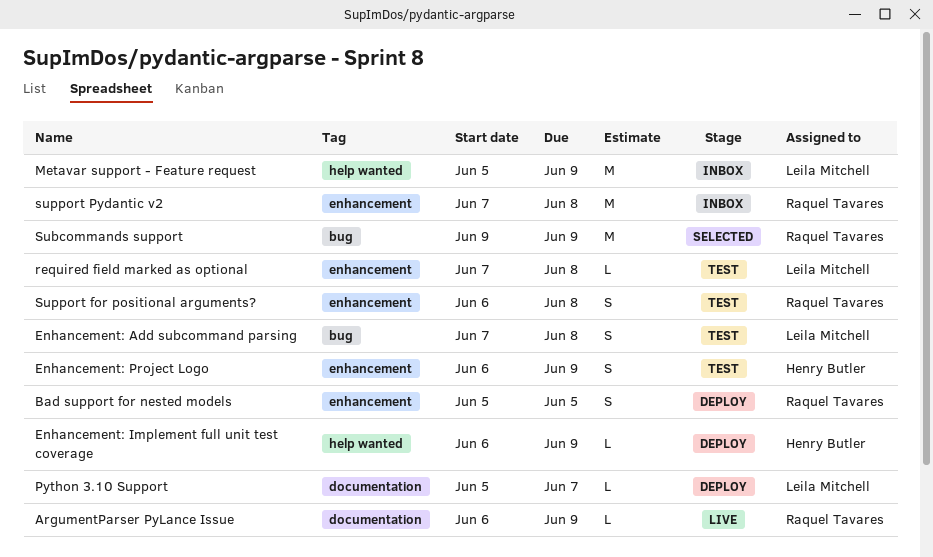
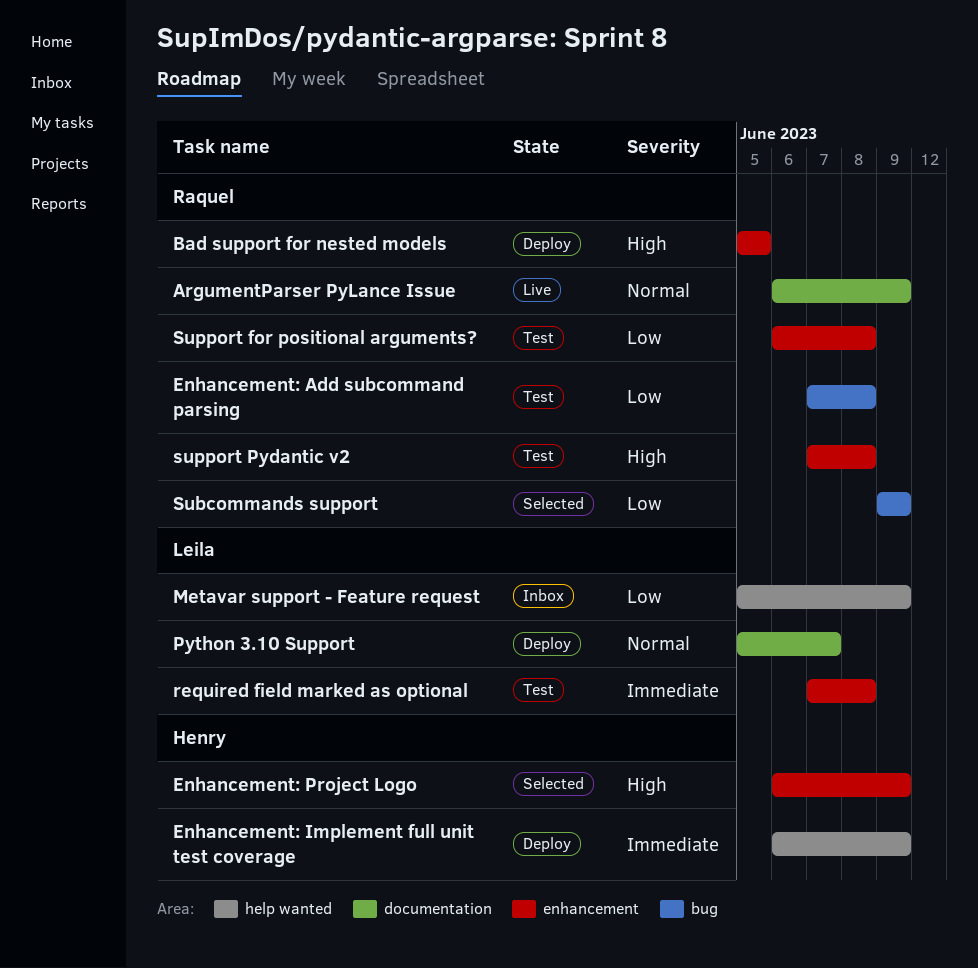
Enhancement: Add subcommand parsing, owner: Leila Mitchell -> Raquel Tavares
Enhancement: Project Logo, status: Test -> Selected
support Pydantic v2, status: Inbox -> Test

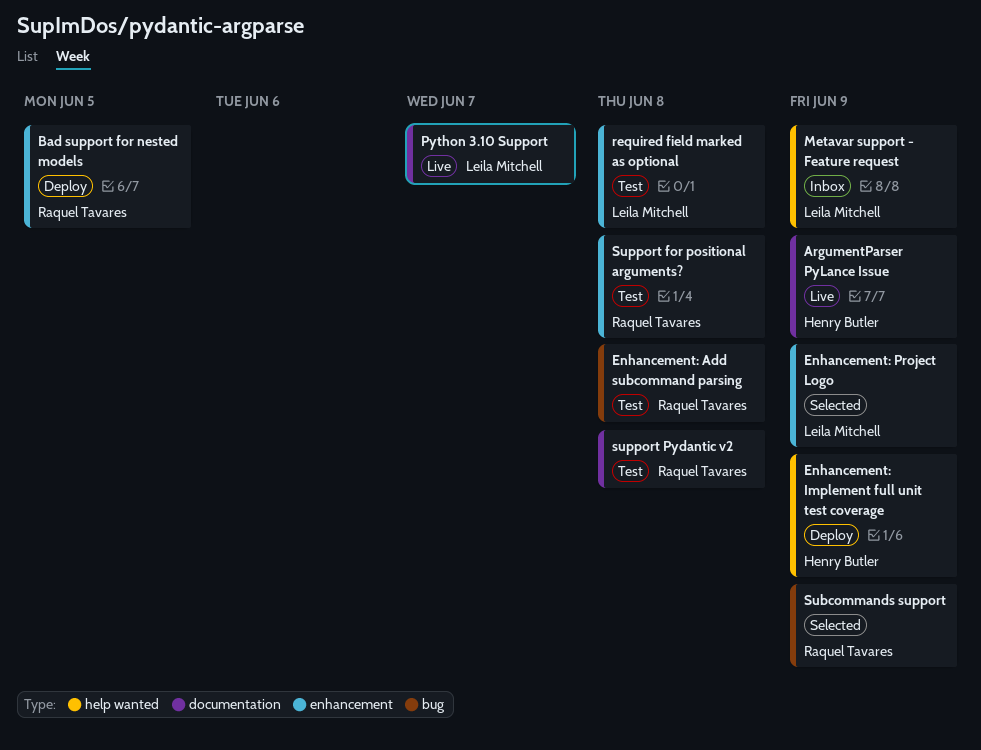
ArgumentParser PyLance Issue, owner: Raquel Tavares -> Henry Butler
Enhancement: Project Logo, owner: Henry Butler -> Leila Mitchell
Python 3.10 Support, status: Deploy -> Live
support Pydantic v2, label: enhancement -> documentation

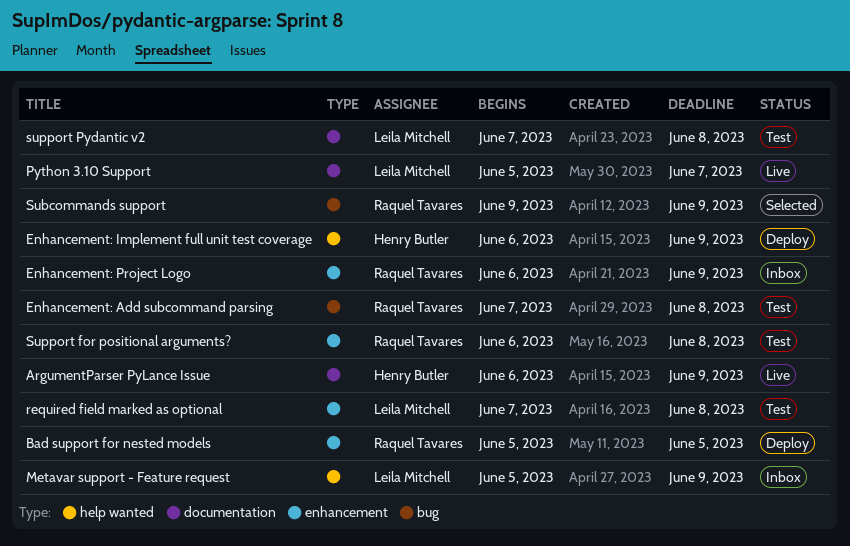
Enhancement: Project Logo, status: Selected -> Inbox
Enhancement: Project Logo, owner: Leila Mitchell -> Raquel Tavares
support Pydantic v2, owner: Raquel Tavares -> Leila Mitchell

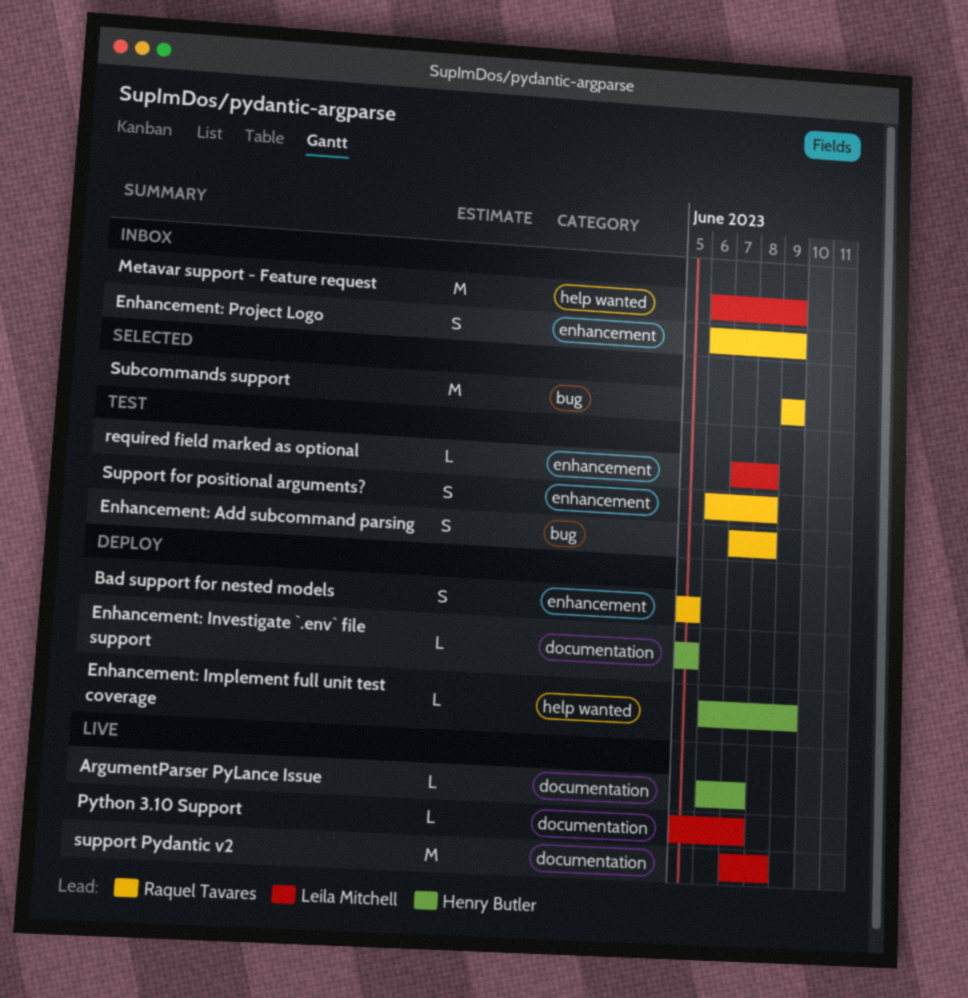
ArgumentParser PyLance Issue, due: Jun 9 -> Jun 7
Enhancement: Investigate `.env` file support: none -> present
Metavar support - Feature request, start: Jun 5 -> Jun 6
support Pydantic v2, status: Test -> Live

